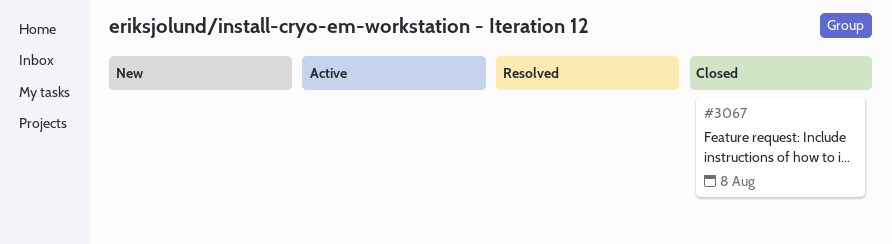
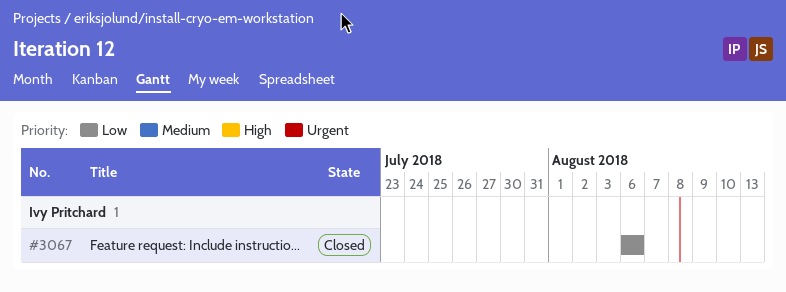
#3067, due: Aug 8 -> Aug 6

